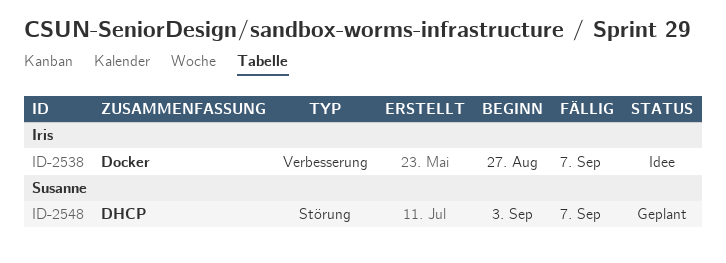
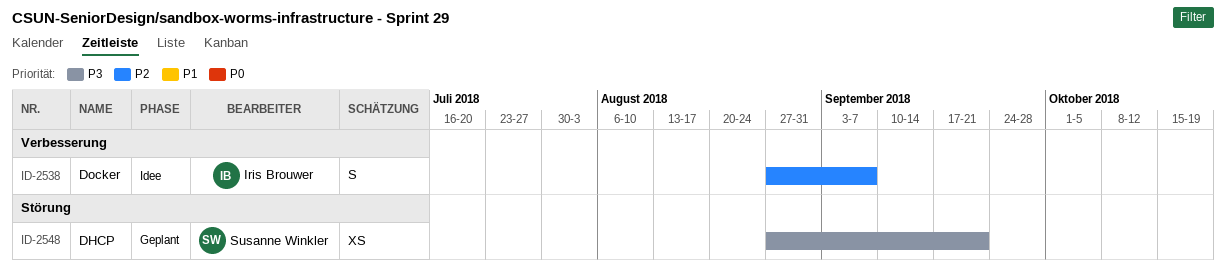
ID-2548, start: Sep 3 -> Aug 27
ID-2548, due: Sep 7 -> Sep 21

